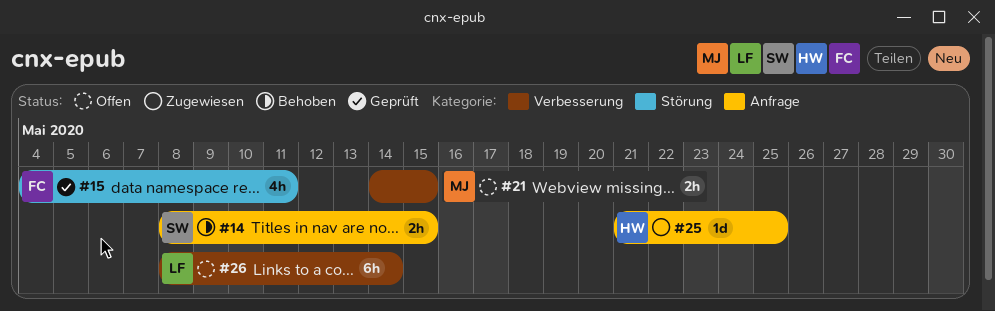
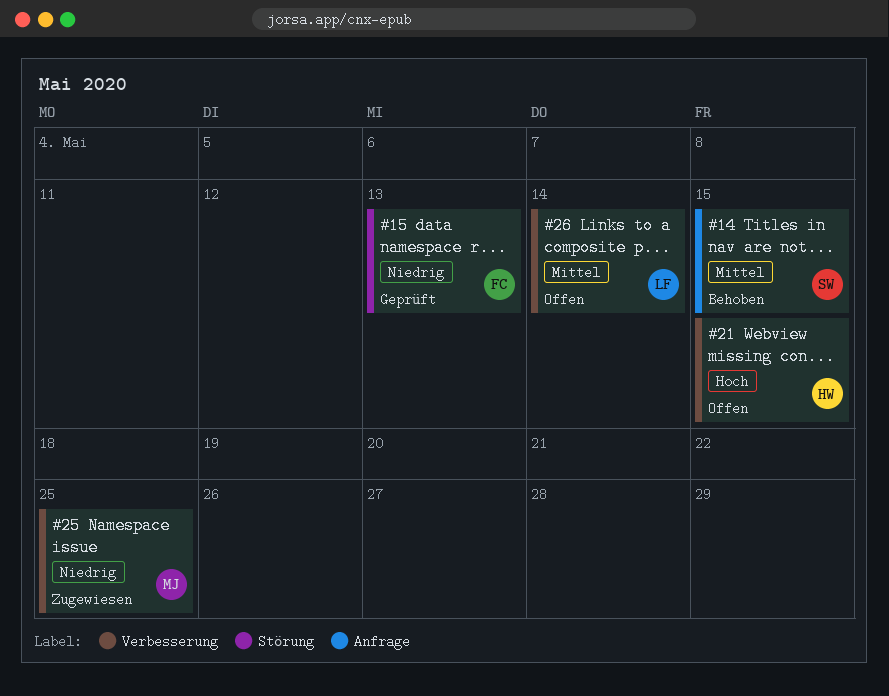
#15, due: May 11 -> May 13
#21, owner: MJ -> HW
#25, owner: HW -> MJ
#25, label: Anfrage -> Verbesserung

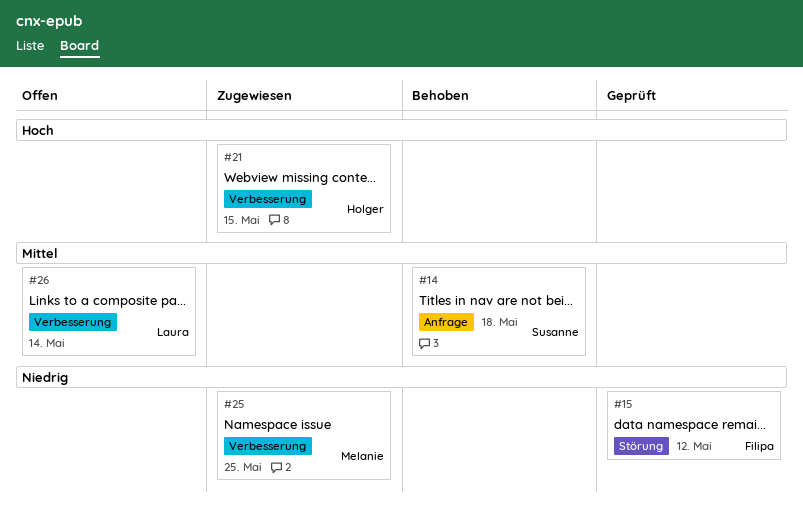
#14, due: May 15 -> May 18
#15, due: May 13 -> May 12
#21, status: Offen -> Zugewiesen

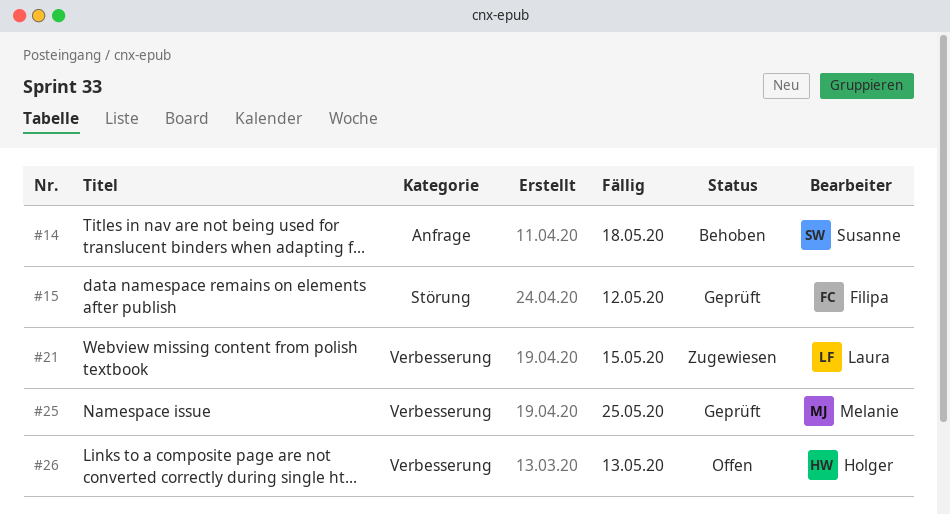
#21, owner: Holger -> Laura
#25, status: Zugewiesen -> Geprüft
#26, owner: Laura -> Holger
#26, due: May 14 -> May 13

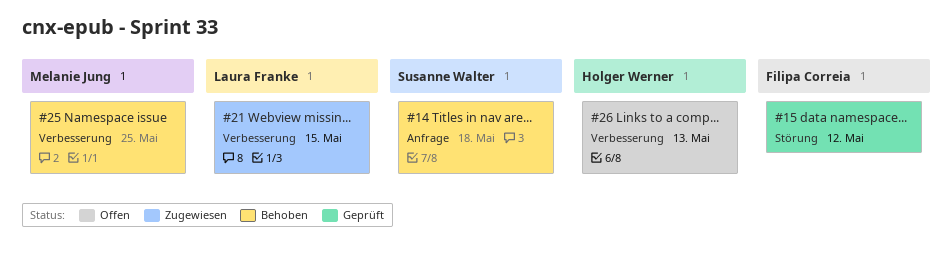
#25, status: Geprüft -> Behoben

